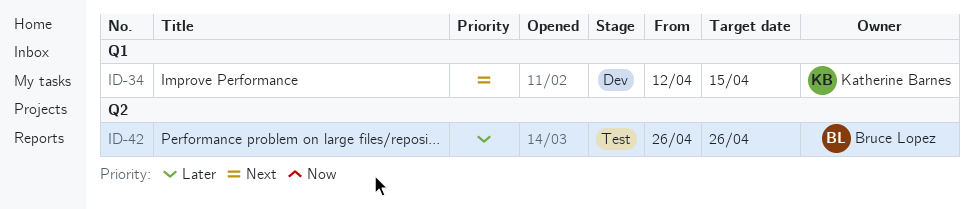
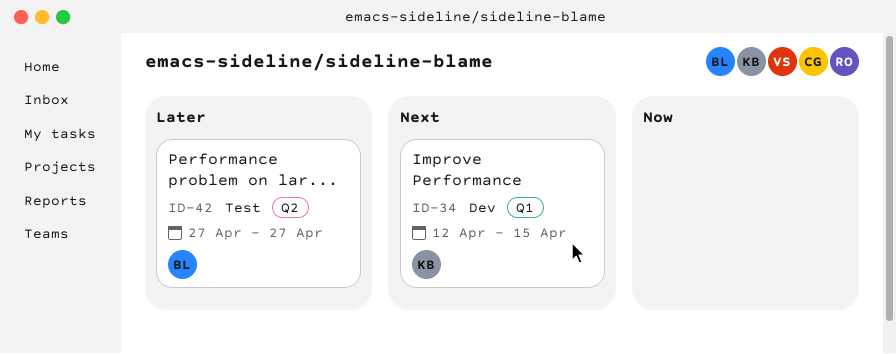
ID-42, start: Apr 26 -> Apr 27
ID-42, due: Apr 26 -> Apr 27

